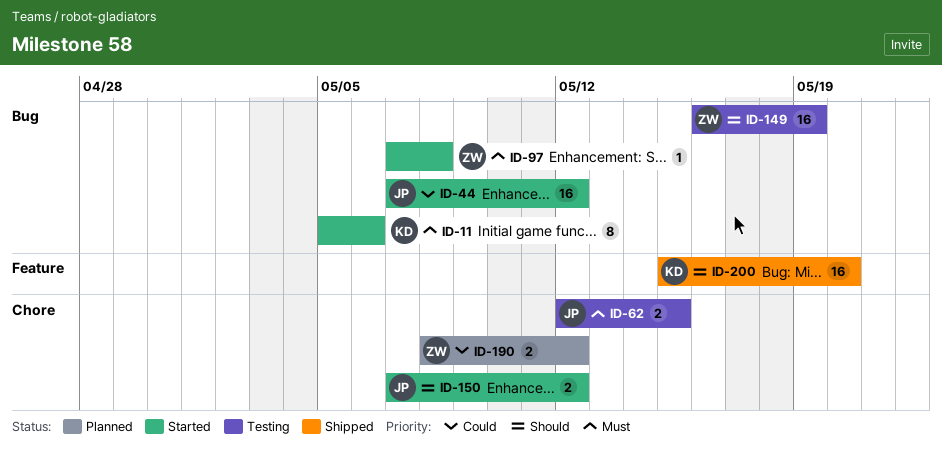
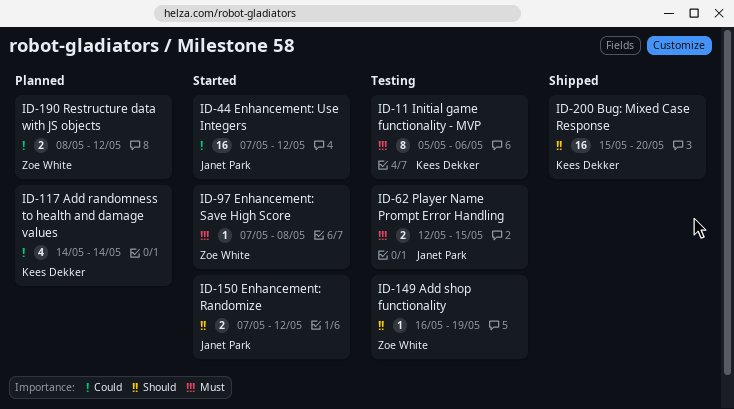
ID-11, status: Started -> Testing
ID-117: none -> present
ID-149, estimate: 16 -> 1

